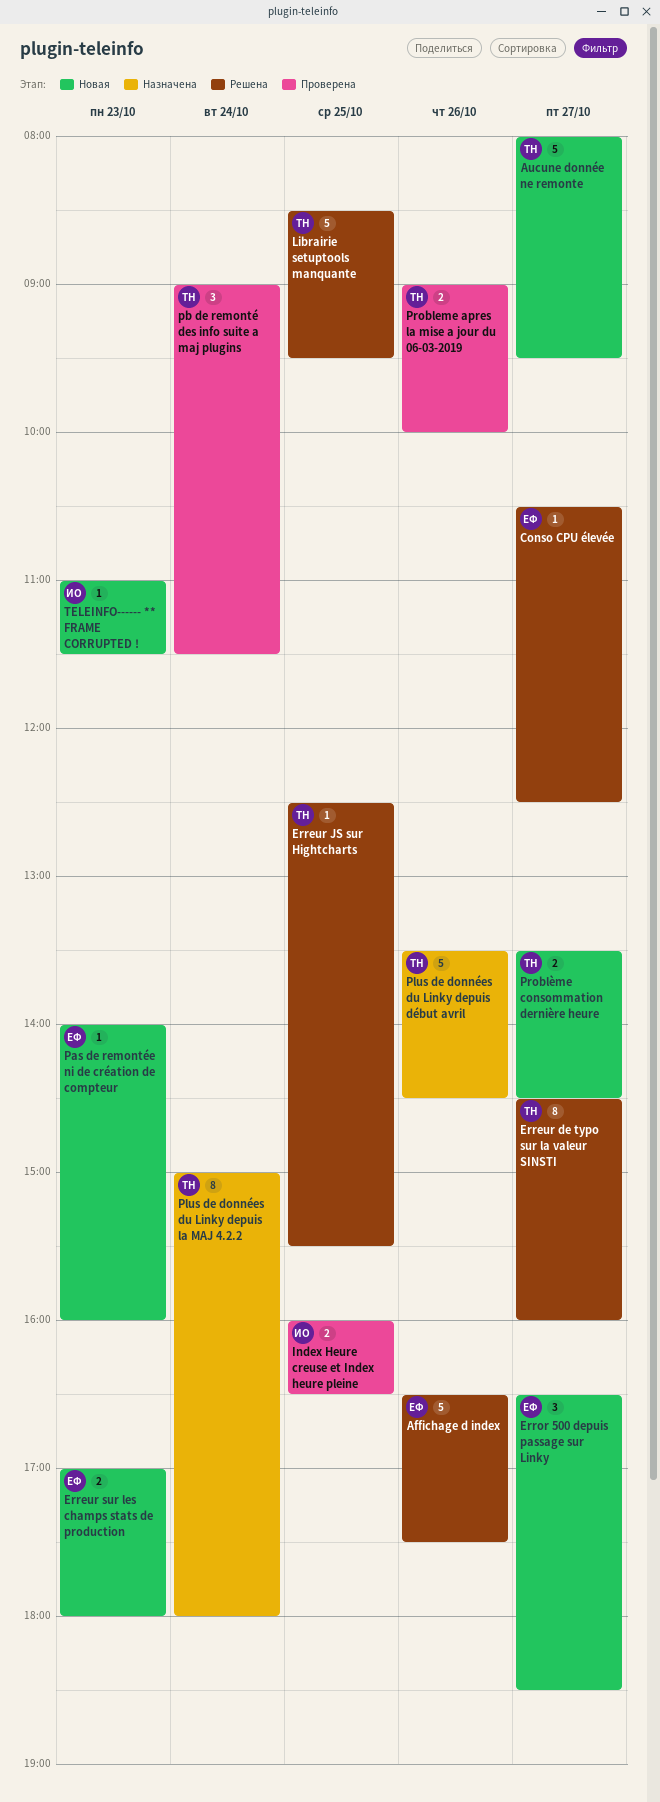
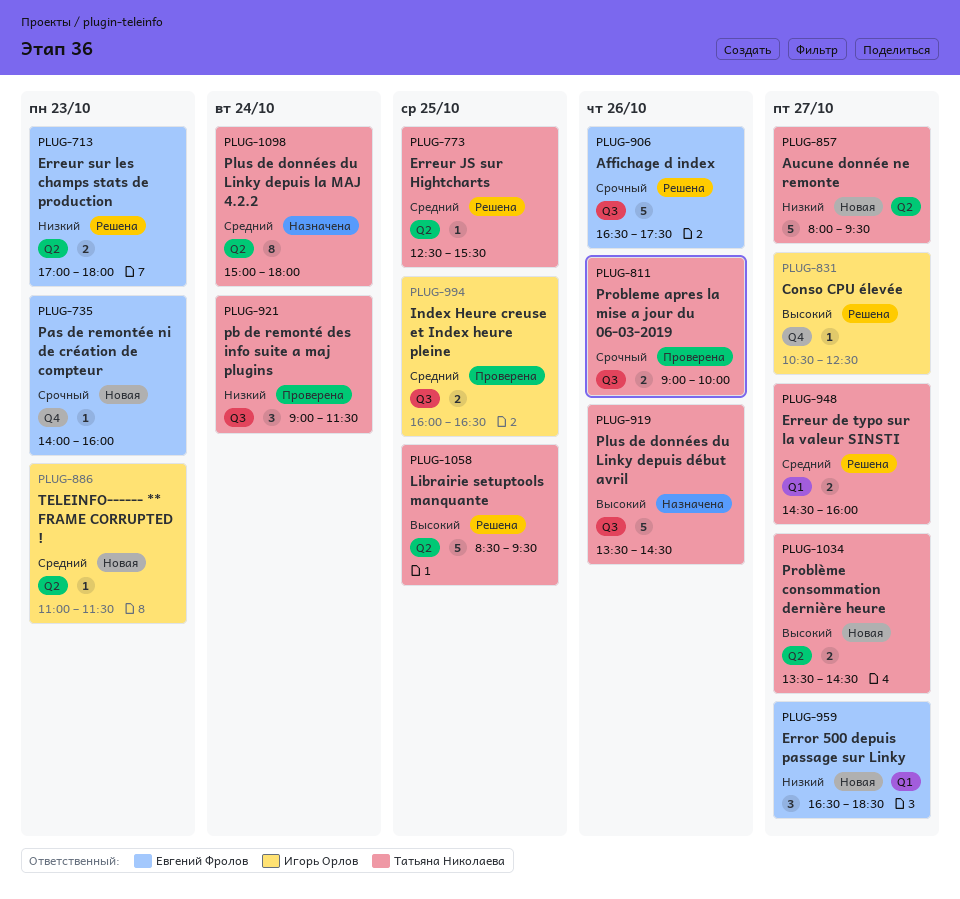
Conso CPU élevée, owner: Евгений Фролов -> Игорь Орлов
Erreur de typo sur la valeur SINSTI, estimate: 8 -> 2
Erreur sur les champs stats de production, status: Новая -> Решена

